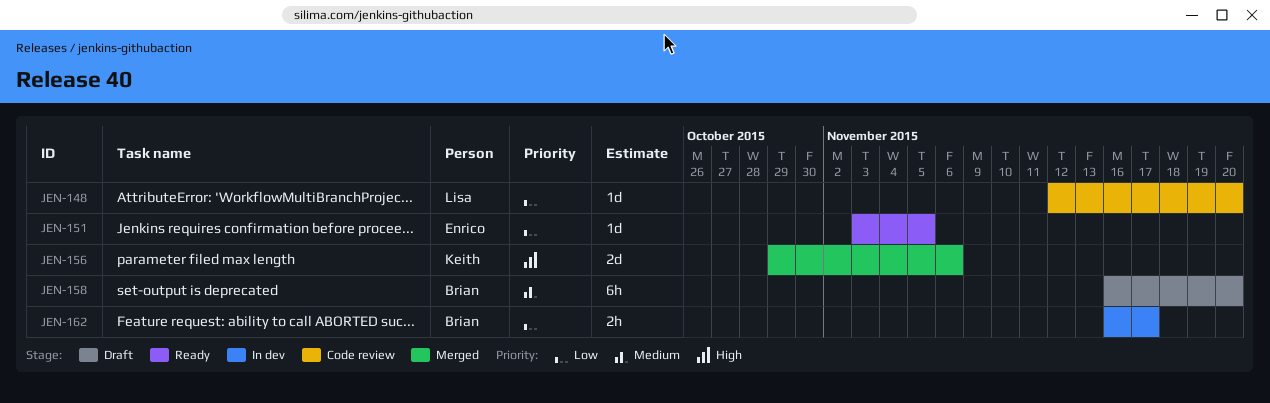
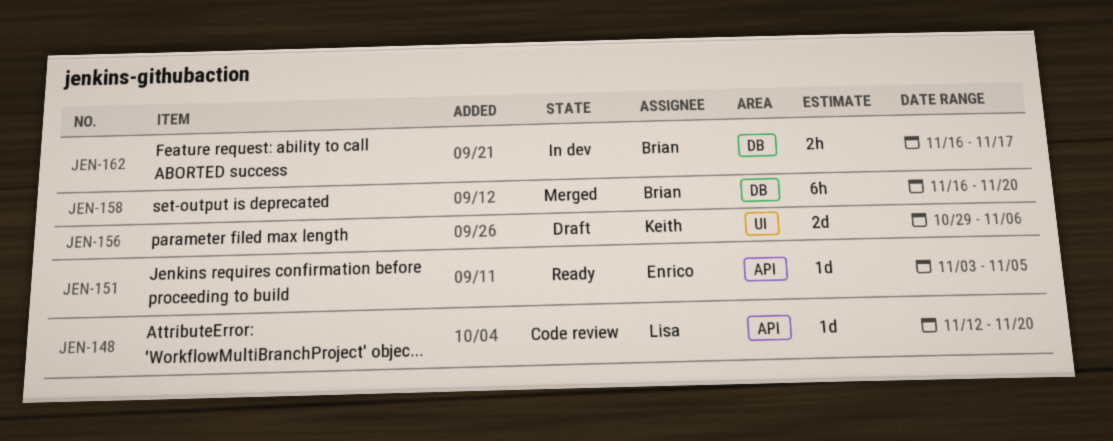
JEN-156, status: Merged -> Draft
JEN-158, status: Draft -> Merged

